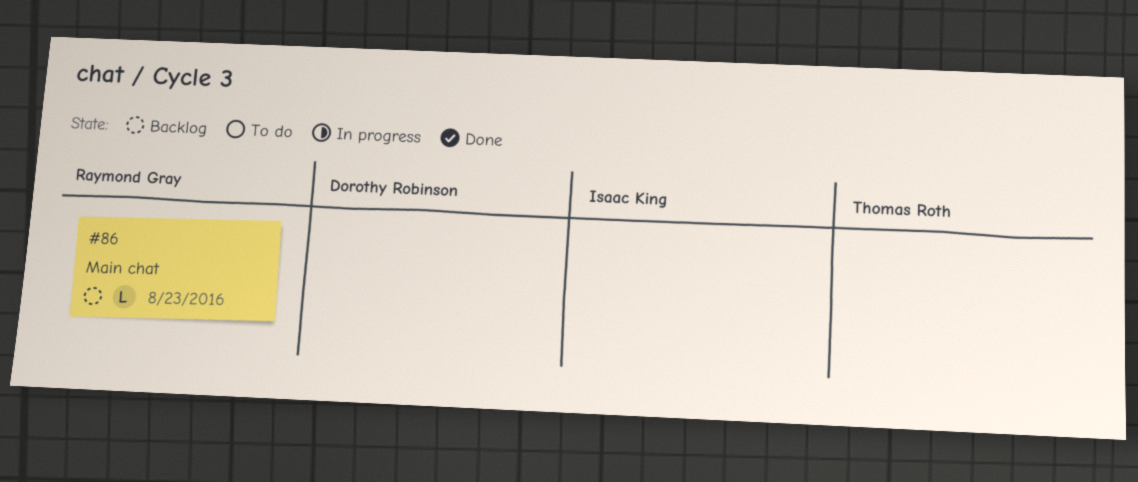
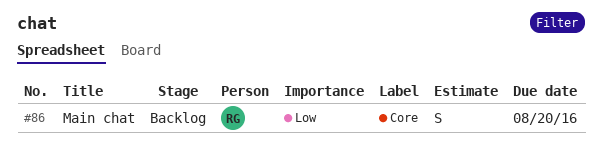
#86, estimate: L -> S
#86, due: Aug 23 -> Aug 20

